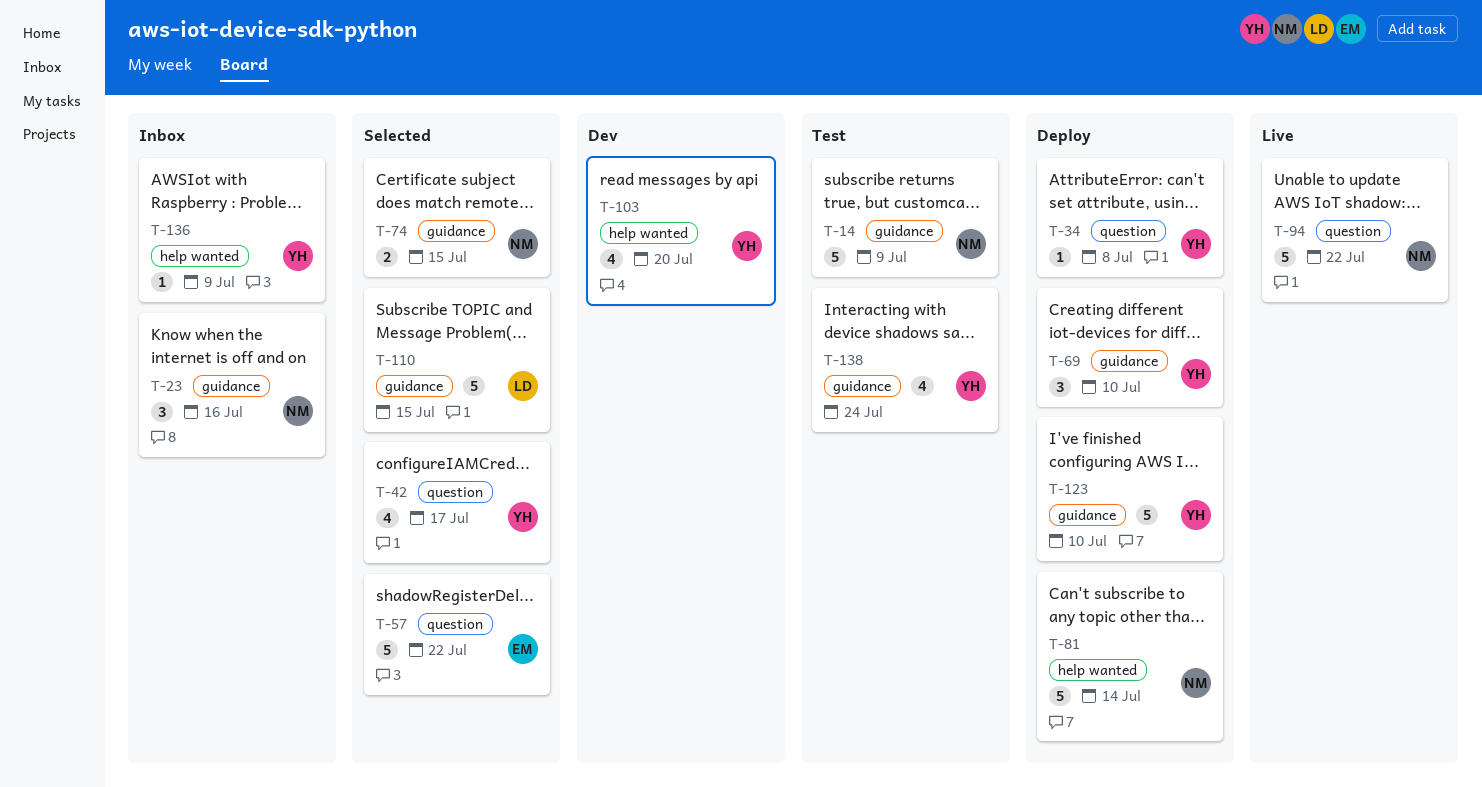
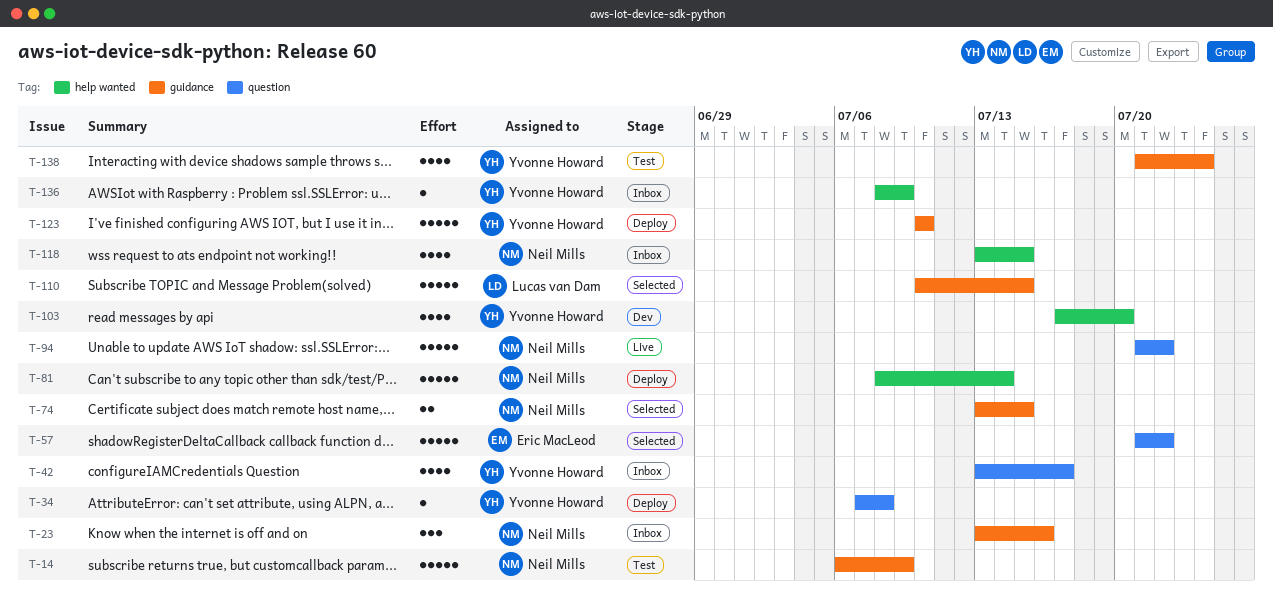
T-42, status: Selected -> Inbox
T-69: present -> none
T-118: none -> present

